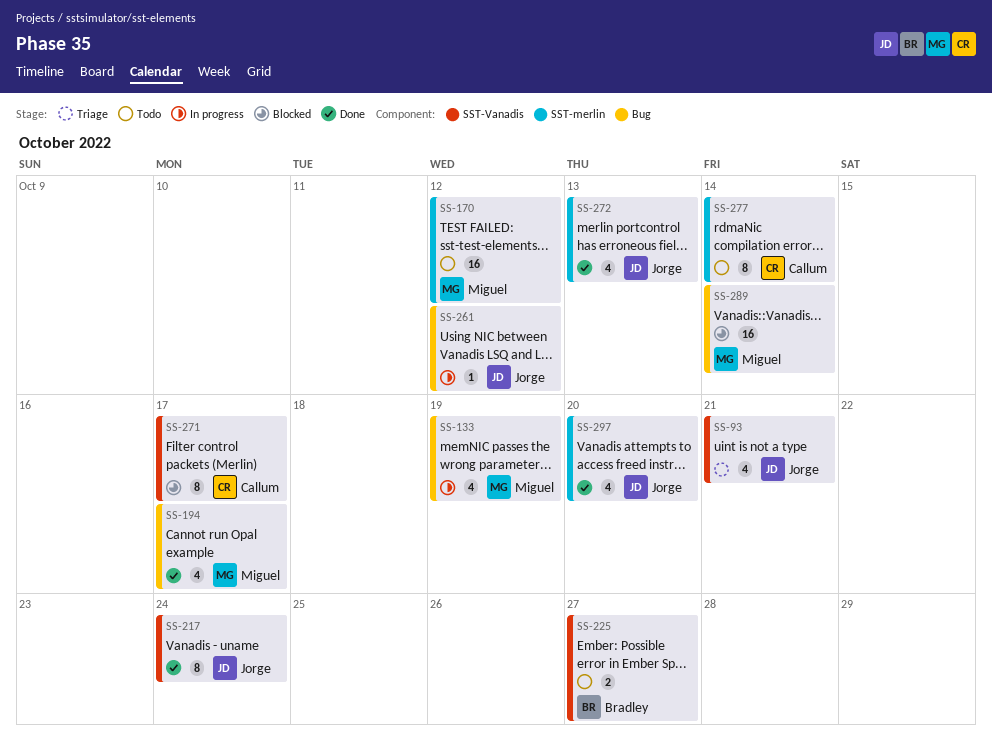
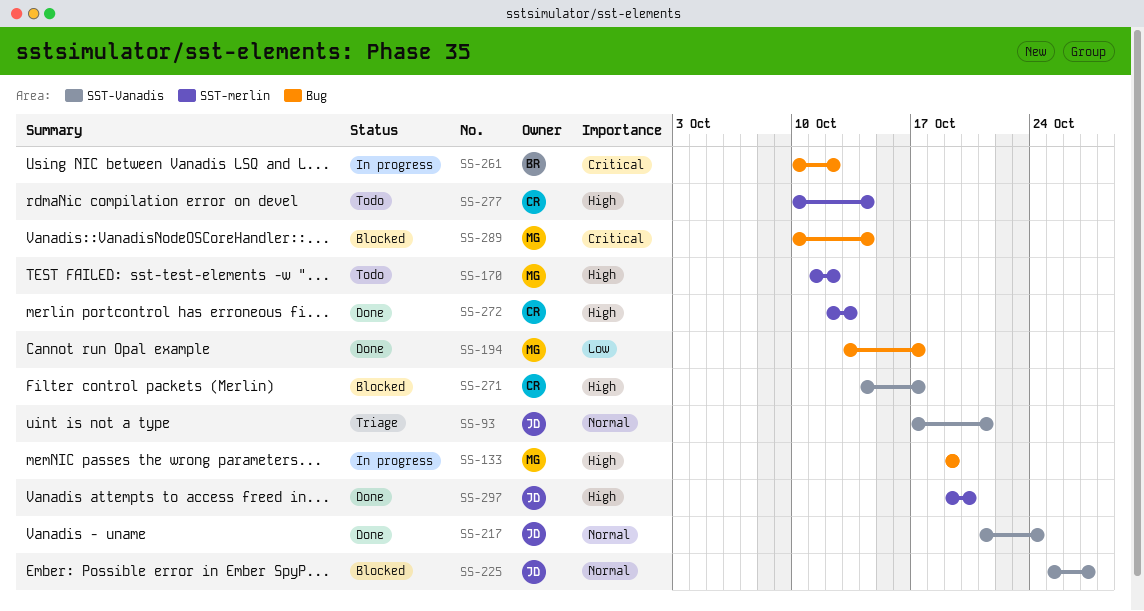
SS-225, status: Todo -> Blocked
SS-225, owner: Bradley -> Jorge
SS-261, owner: Jorge -> Bradley
SS-272, owner: Jorge -> Callum

